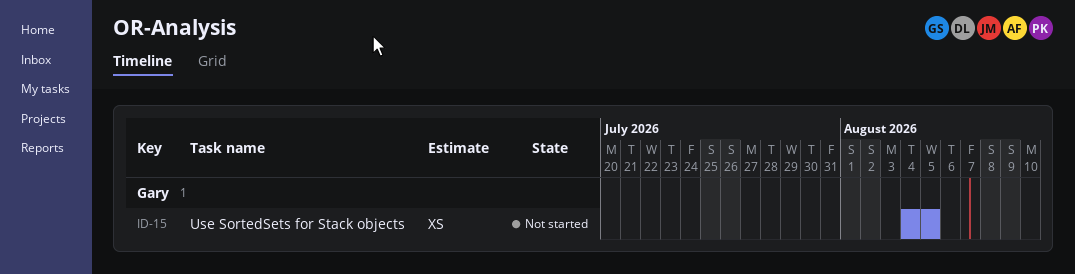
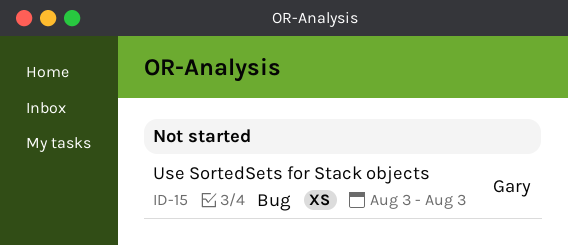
ID-15, start: Aug 4 -> Aug 3
ID-15, due: Aug 5 -> Aug 3

